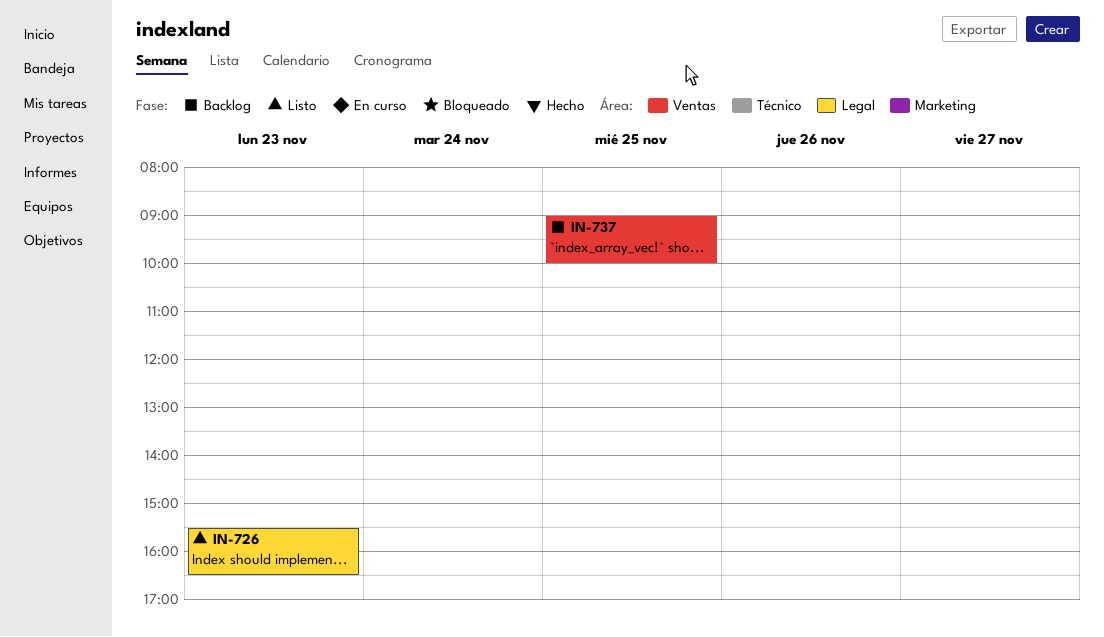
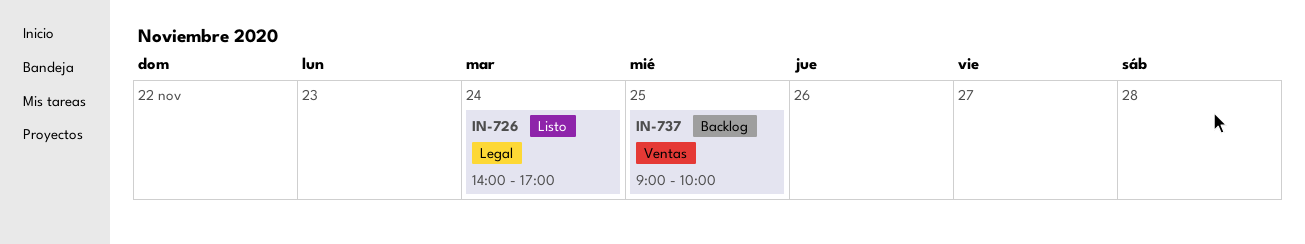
IN-726, day: Nov 23 -> Nov 24
IN-726, begins: 15:30 -> 14:00
IN-726, ends: 16:30 -> 17:00

